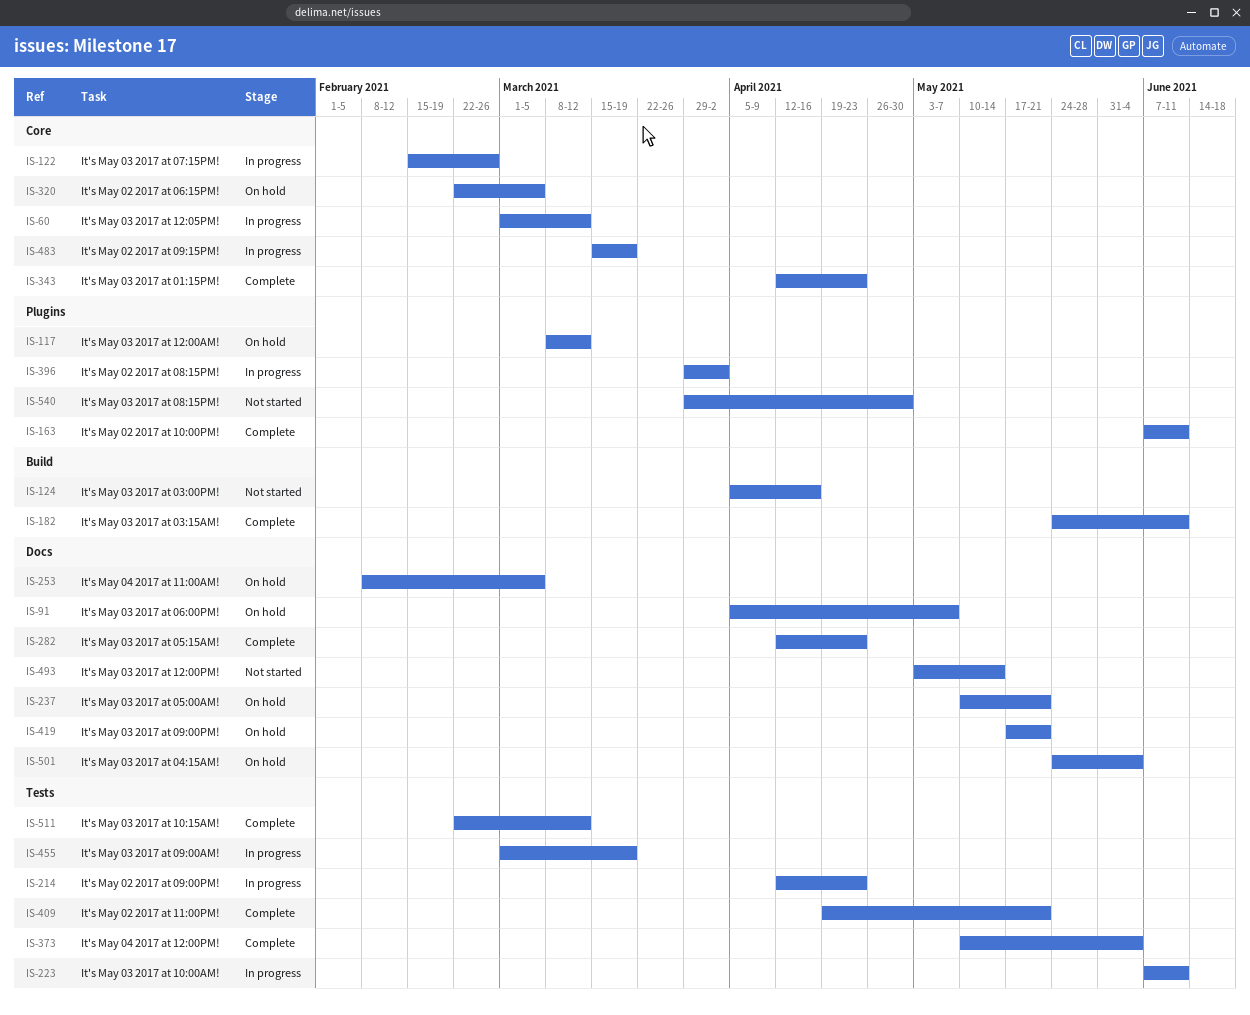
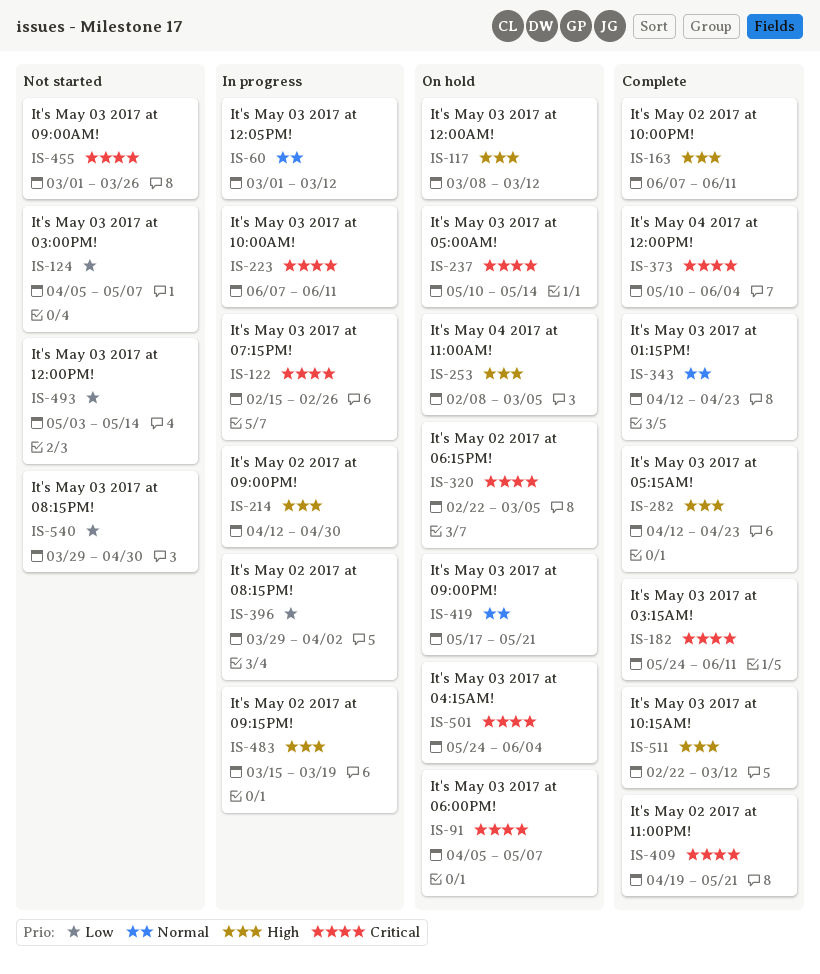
IS-124, due: Apr 16 -> May 7
IS-214, due: Apr 23 -> Apr 30
IS-237, due: May 21 -> May 14
IS-455, status: In progress -> Not started
IS-455, due: Mar 19 -> Mar 26

